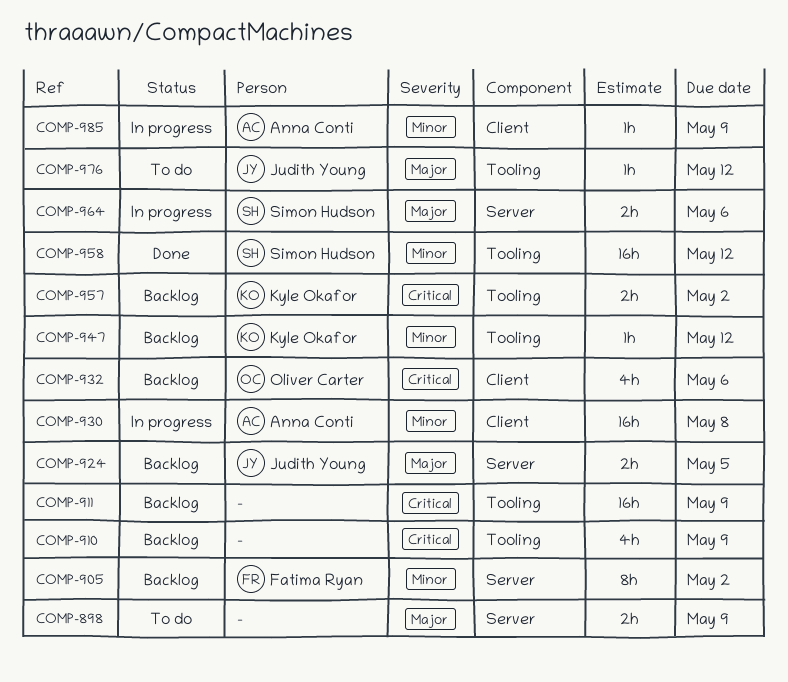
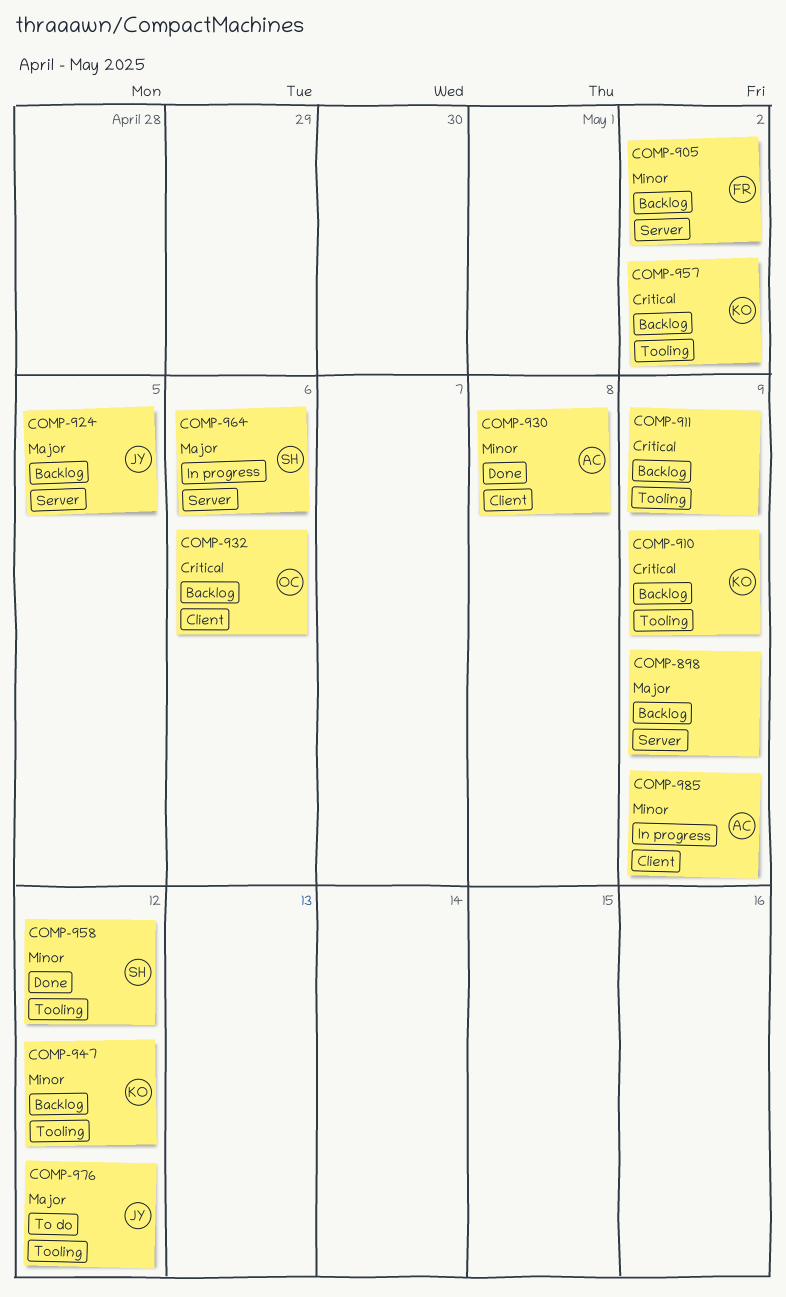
COMP-898, status: To do -> Backlog
COMP-910, owner: none -> Kyle Okafor
COMP-930, status: In progress -> Done

